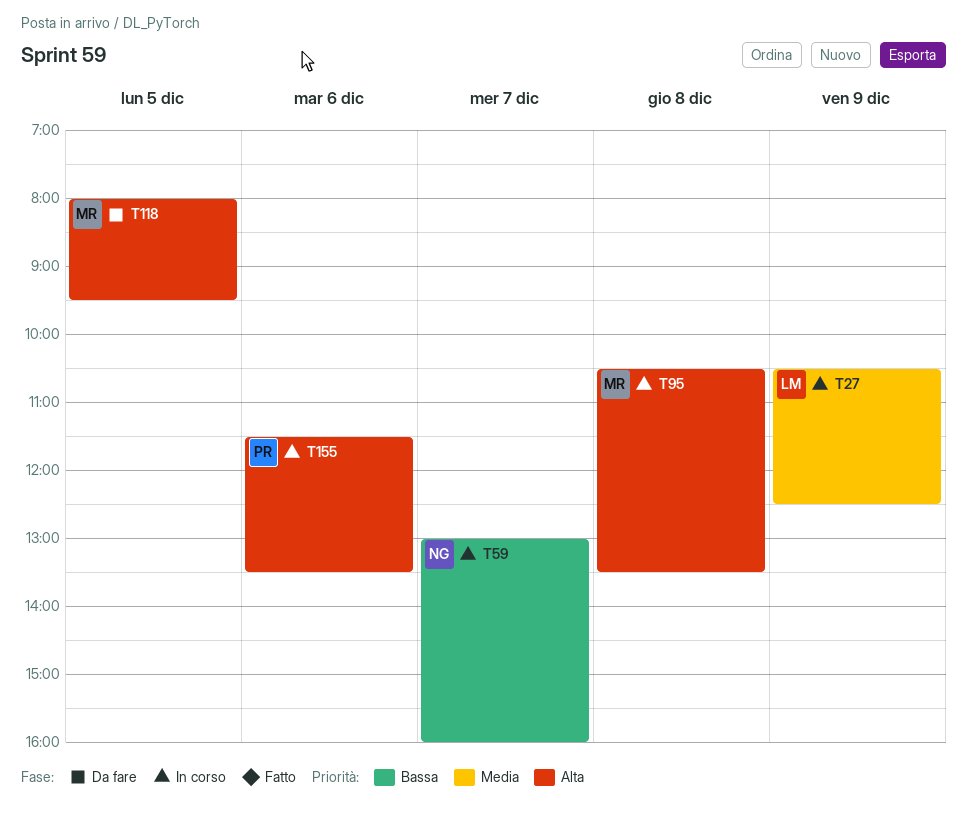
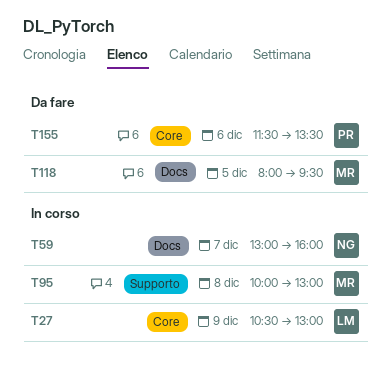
T27, ends: 12:30 -> 13:00
T95, begins: 10:30 -> 10:00
T95, ends: 13:30 -> 13:00
T155, status: In corso -> Da fare

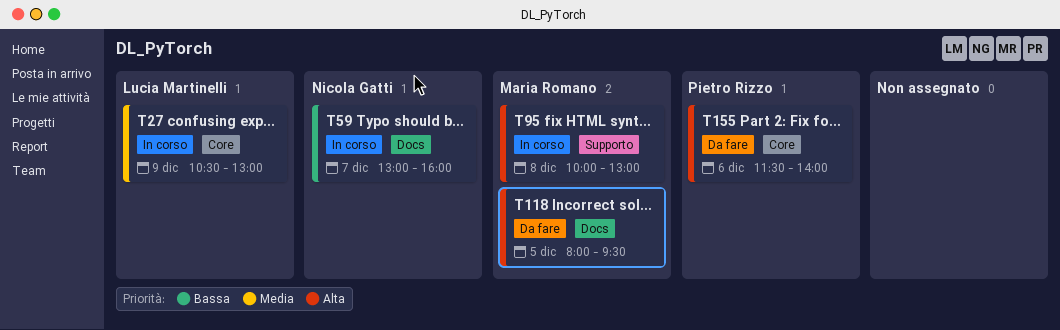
T155, ends: 13:30 -> 14:00

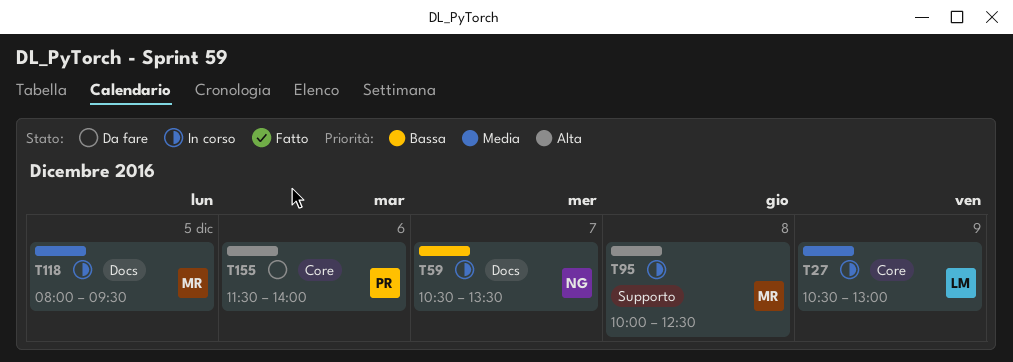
T59, begins: 13:00 -> 10:30
T59, ends: 16:00 -> 13:30
T95, ends: 13:00 -> 12:30
T118, status: Da fare -> In corso
T118, priority: Alta -> Media

